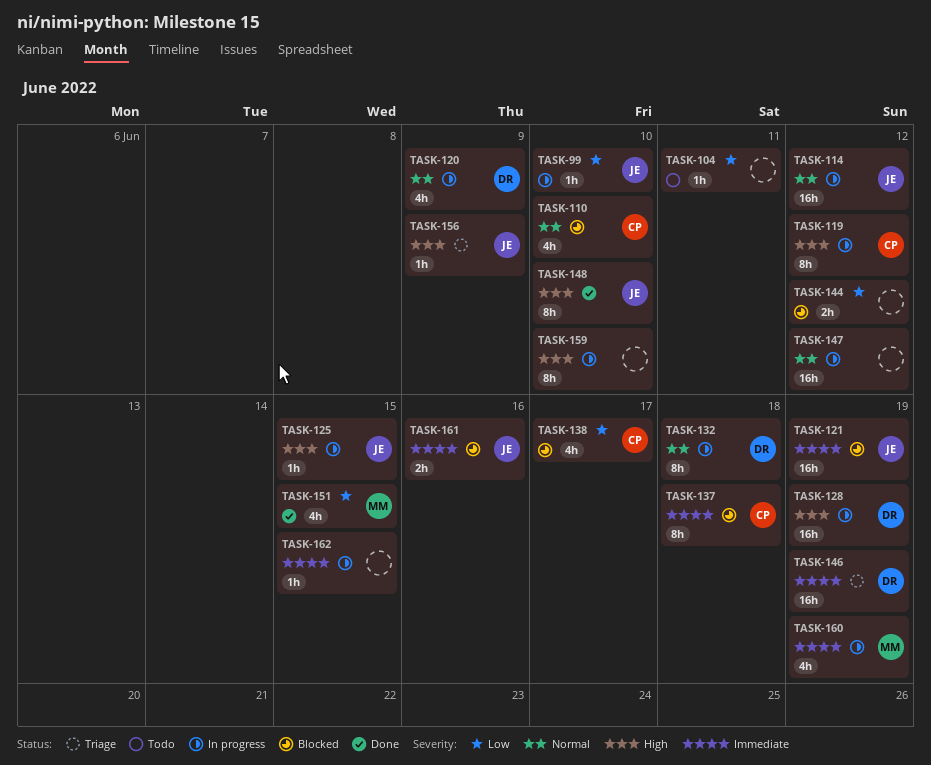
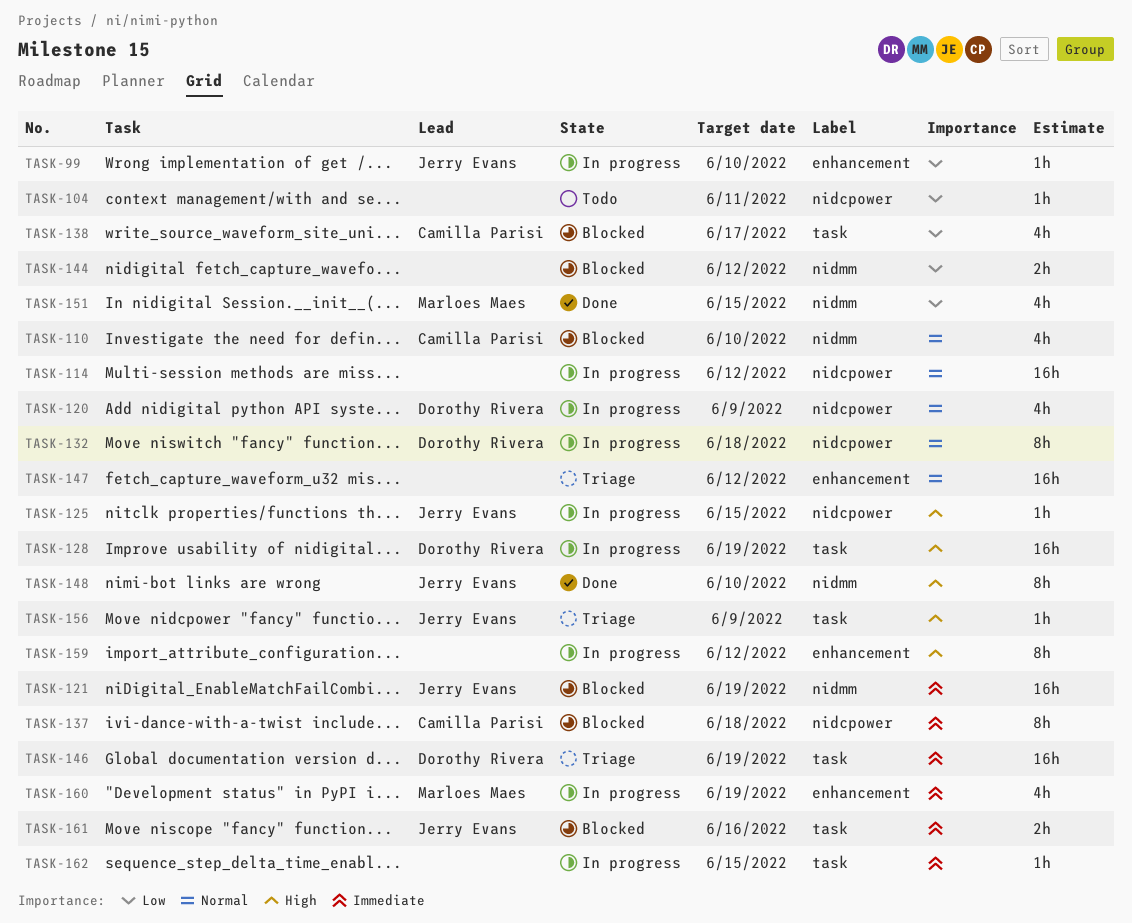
TASK-114, owner: Jerry Evans -> none
TASK-119: present -> none
TASK-147, status: In progress -> Triage
TASK-159, due: Jun 10 -> Jun 12

